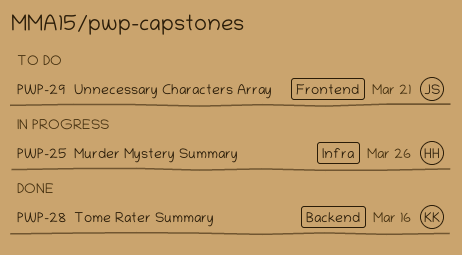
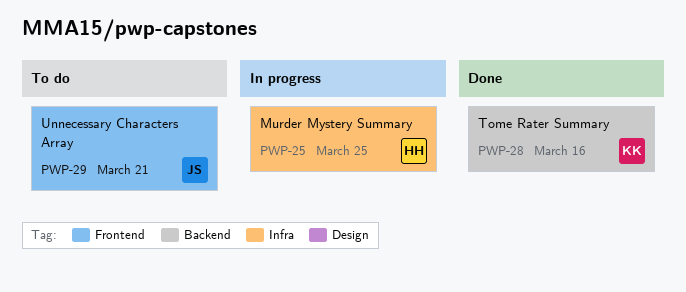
PWP-25, due: Mar 26 -> Mar 25

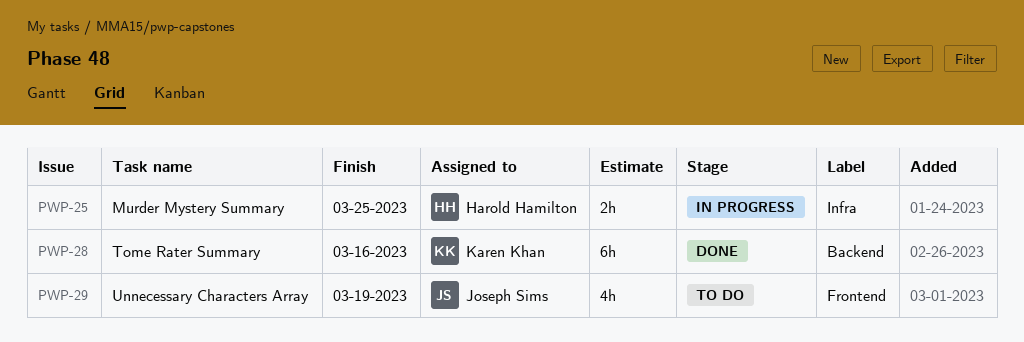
PWP-29, due: Mar 21 -> Mar 19

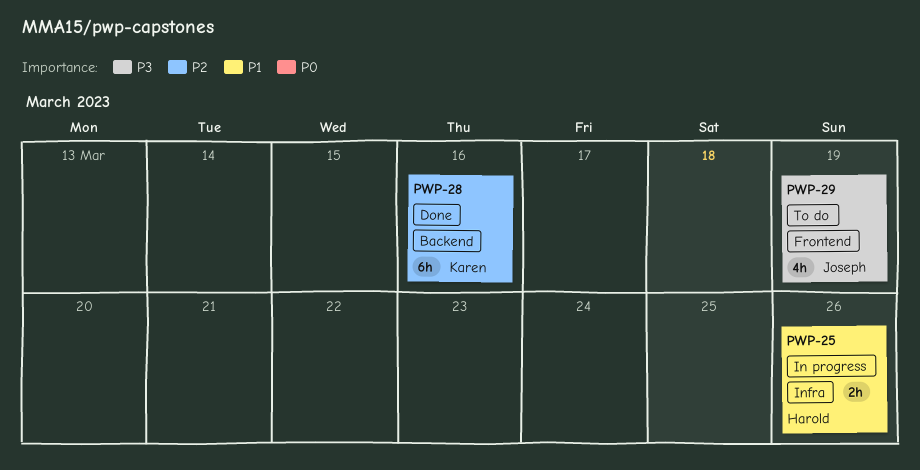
PWP-25, due: Mar 25 -> Mar 26

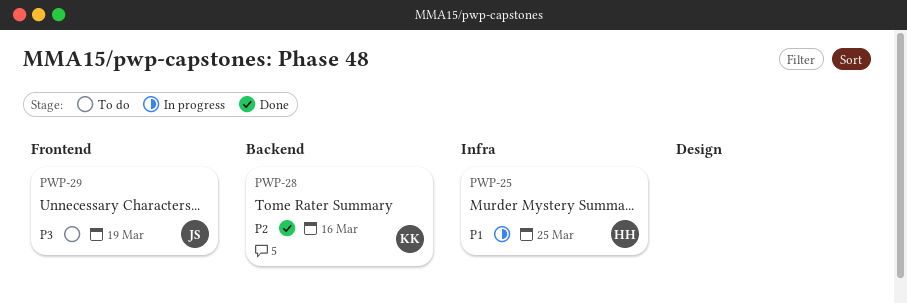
PWP-25, due: Mar 26 -> Mar 25

